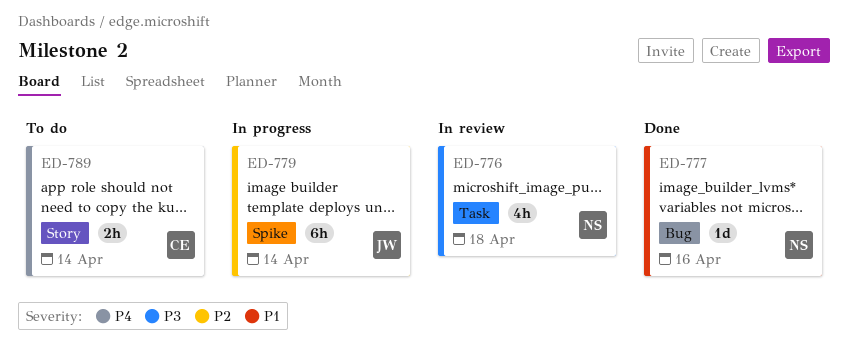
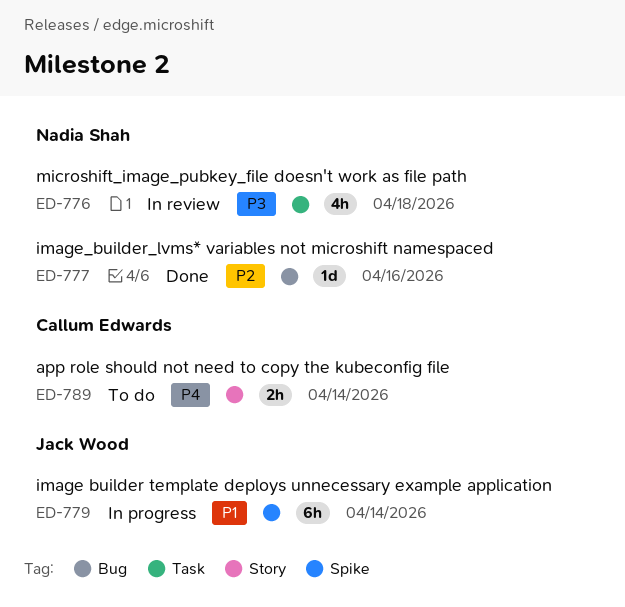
ED-777, priority: P1 -> P2
ED-779, priority: P2 -> P1

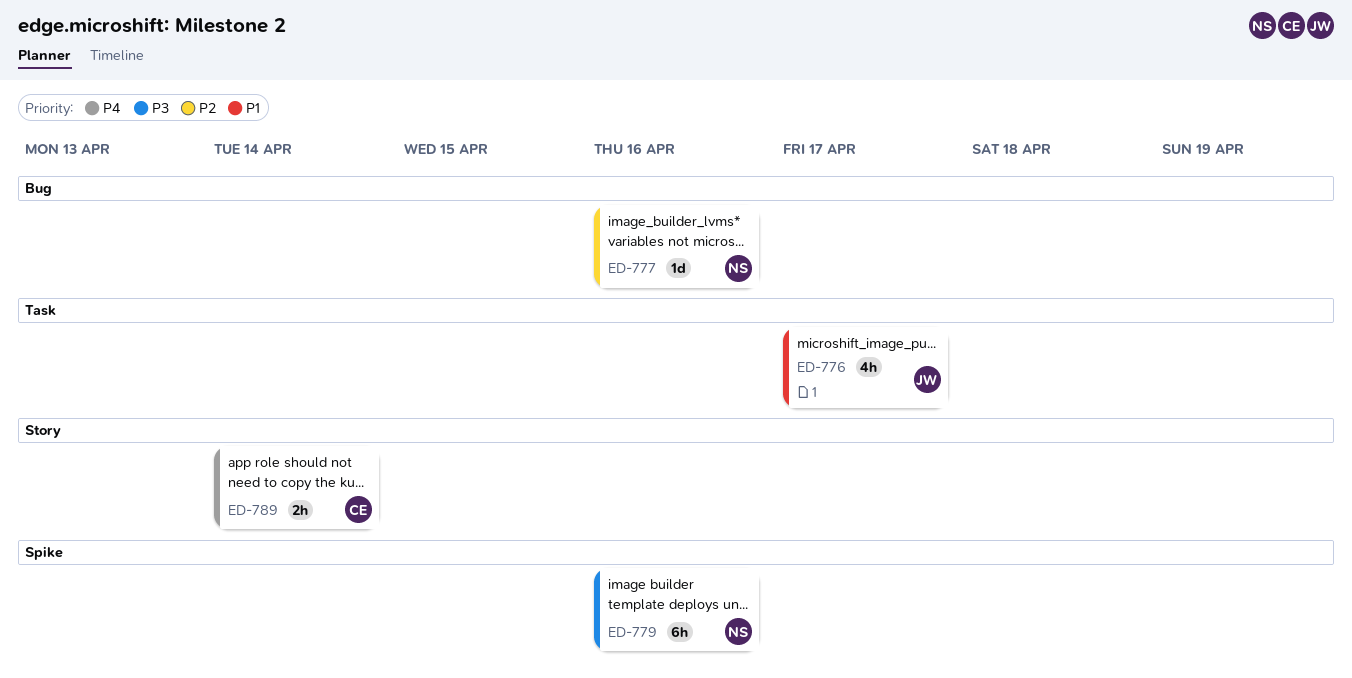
ED-776, owner: Nadia Shah -> Jack Wood
ED-776, priority: P3 -> P1
ED-776, due: Apr 18 -> Apr 17
ED-779, owner: Jack Wood -> Nadia Shah
ED-779, priority: P1 -> P3
ED-779, due: Apr 14 -> Apr 16

